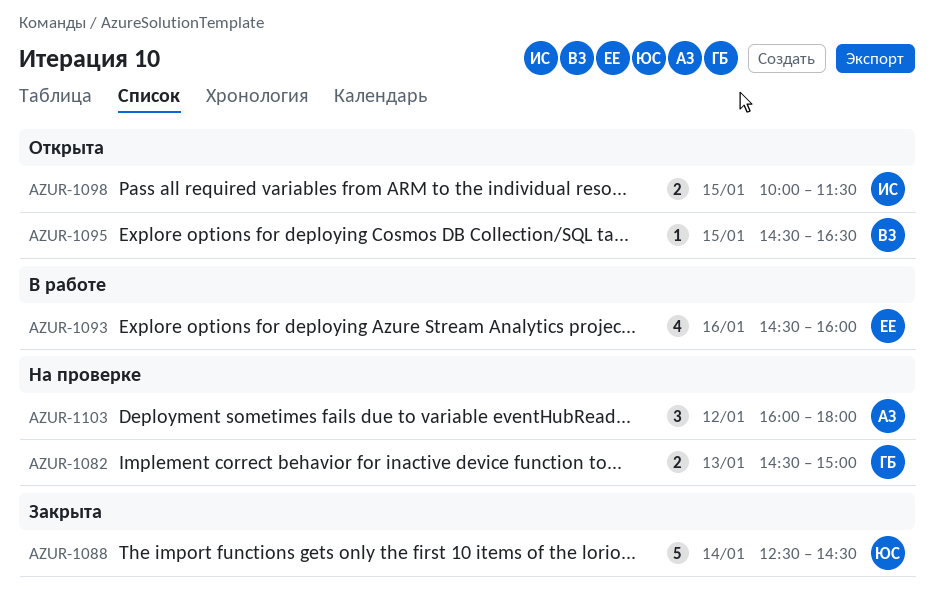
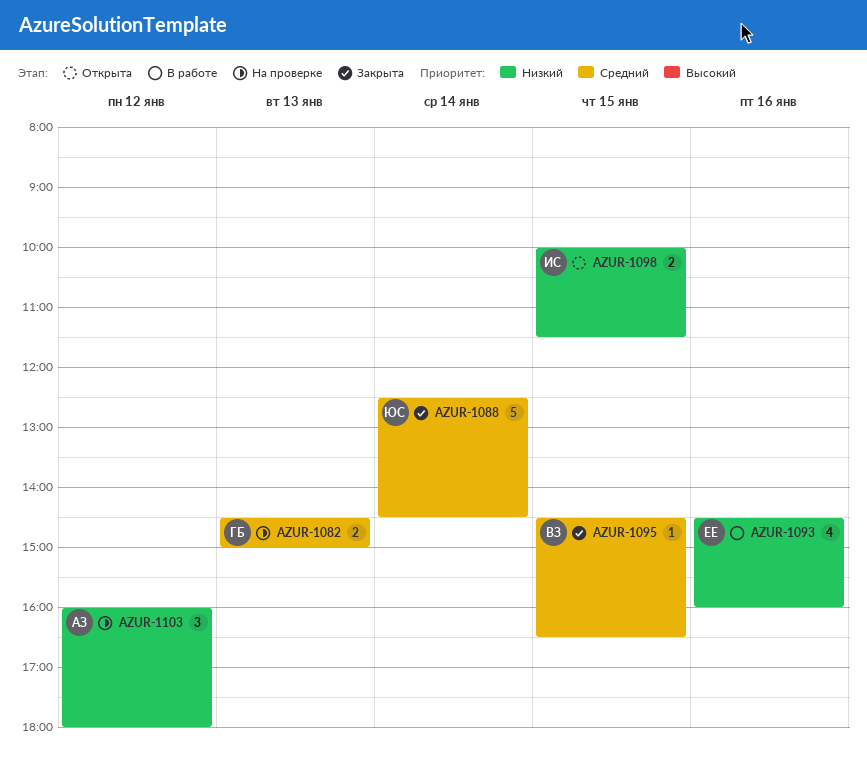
AZUR-1095, status: Открыта -> Закрыта

